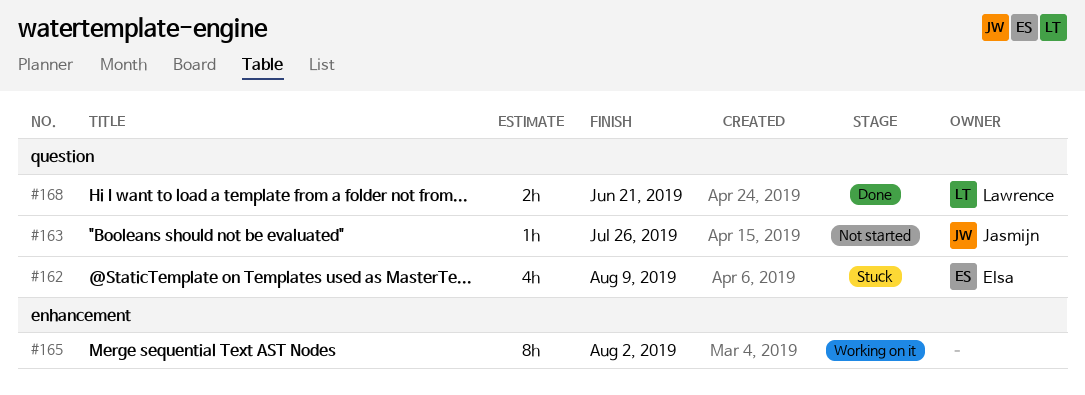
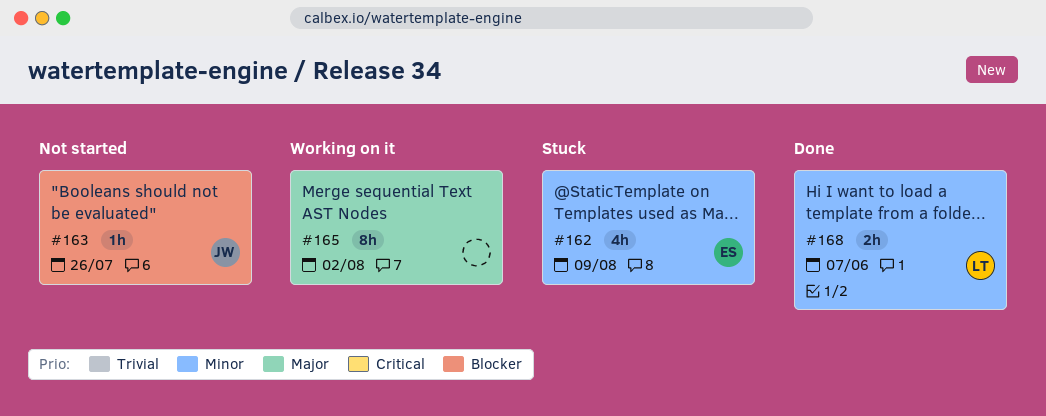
#168, due: Jun 21 -> Jun 7

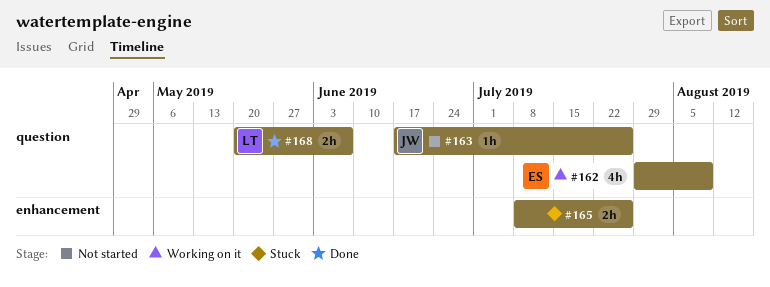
#162, status: Stuck -> Working on it
#165, status: Working on it -> Stuck
#165, estimate: 8h -> 2h
#165, due: Aug 2 -> Jul 26

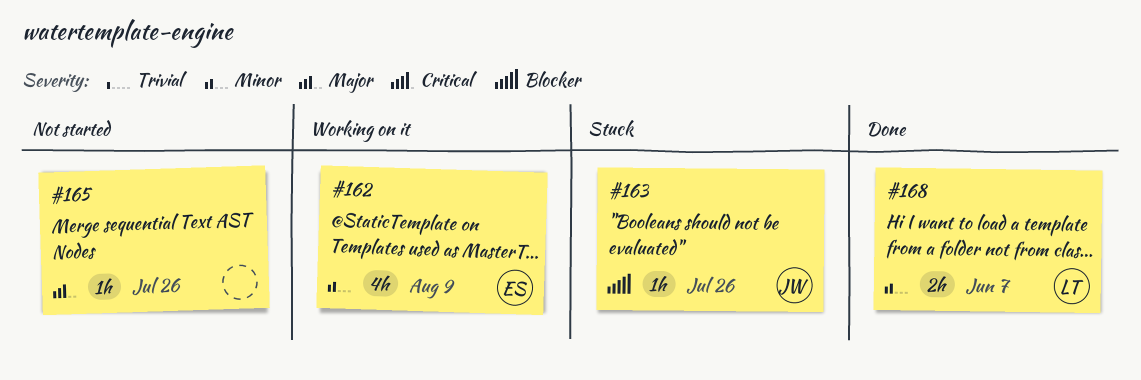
#163, status: Not started -> Stuck
#165, status: Stuck -> Not started
#165, estimate: 2h -> 1h

